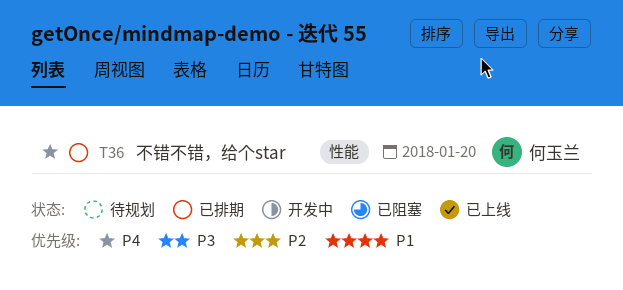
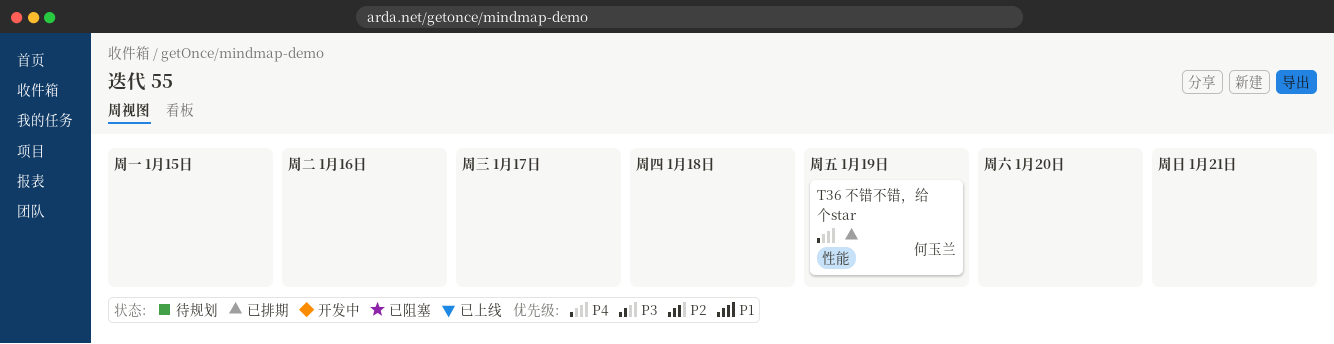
T36, due: Jan 20 -> Jan 19

